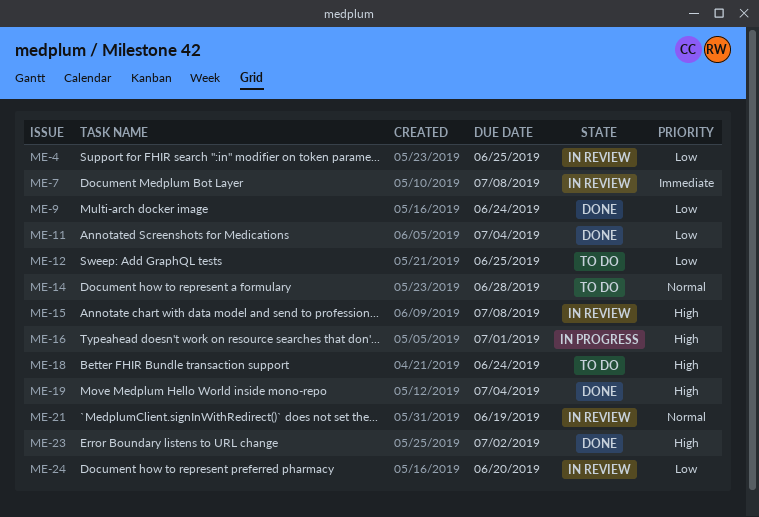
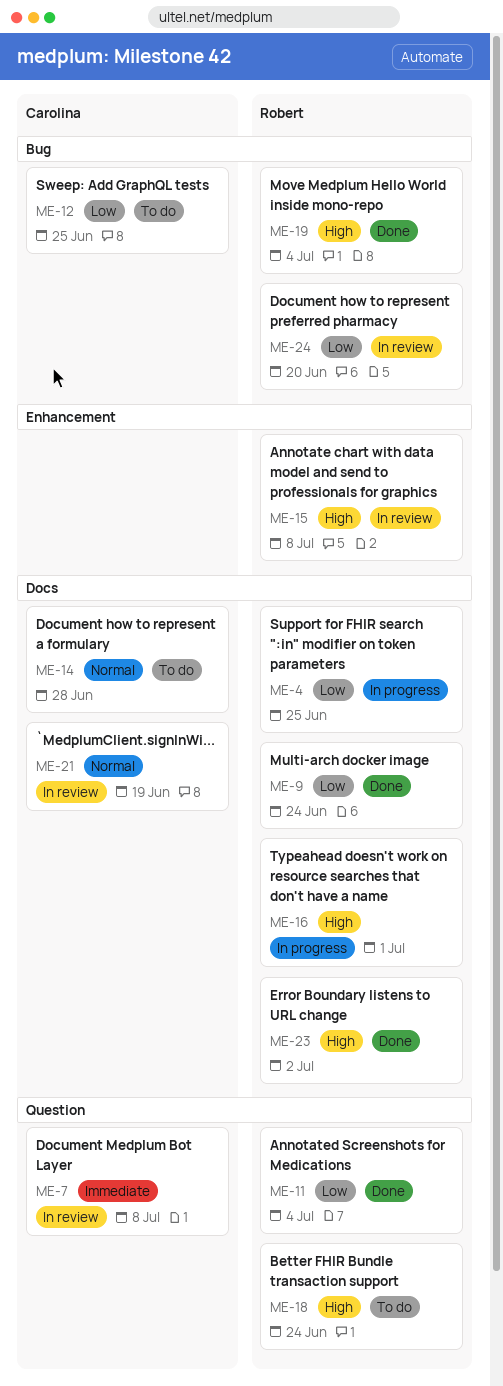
ME-4, status: In review -> In progress

